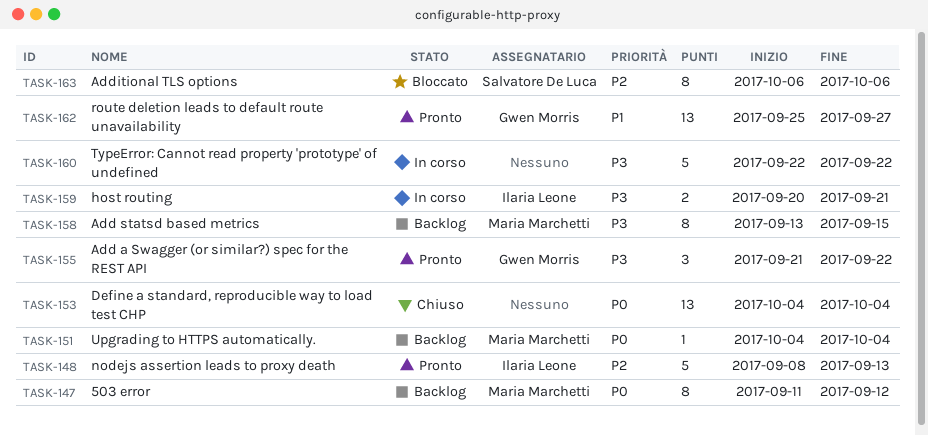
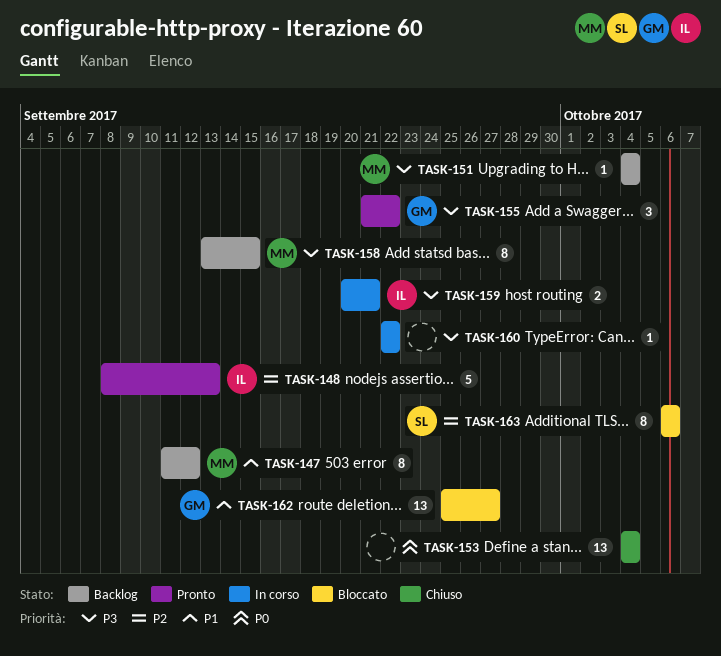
TASK-147, priority: P0 -> P1
TASK-151, priority: P0 -> P3
TASK-160, estimate: 5 -> 1
TASK-162, status: Pronto -> Bloccato

